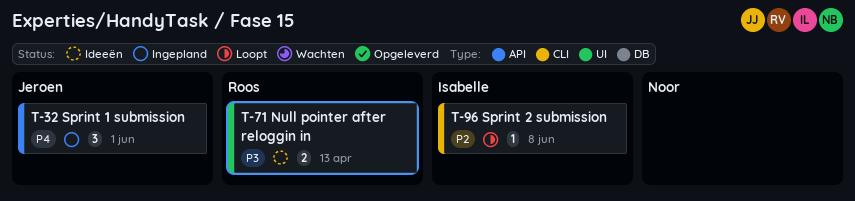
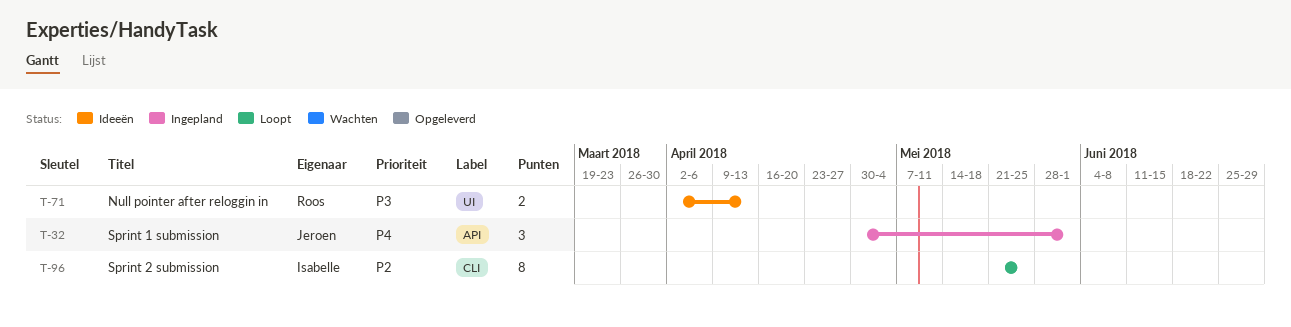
T-96, estimate: 1 -> 8
T-96, due: Jun 8 -> May 25

